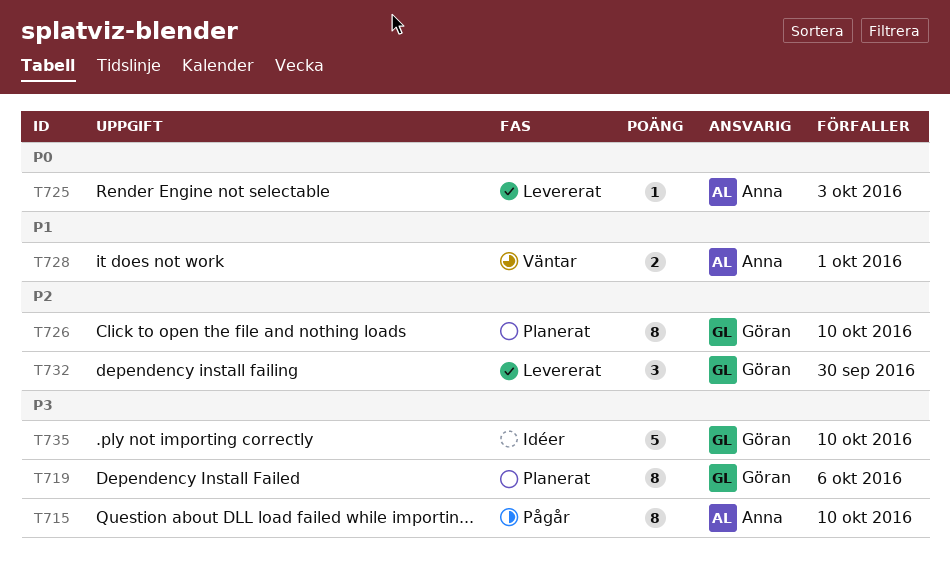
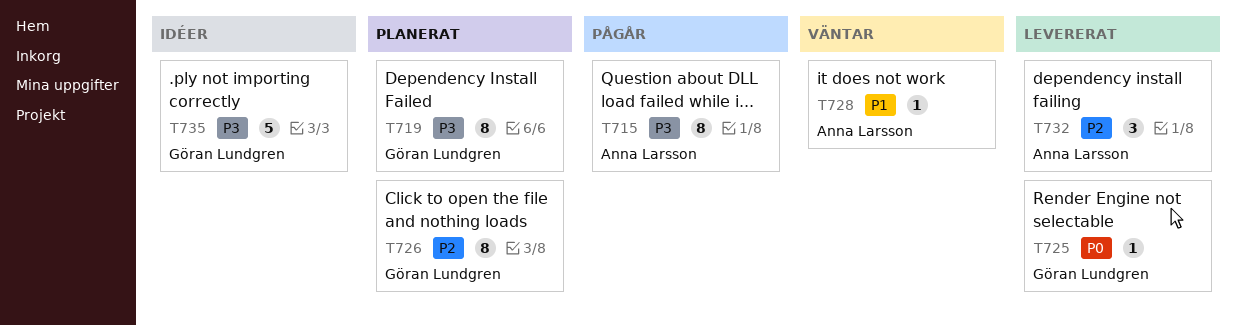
T725, owner: Anna Larsson -> Göran Lundgren
T728, estimate: 2 -> 1
T732, owner: Göran Lundgren -> Anna Larsson

